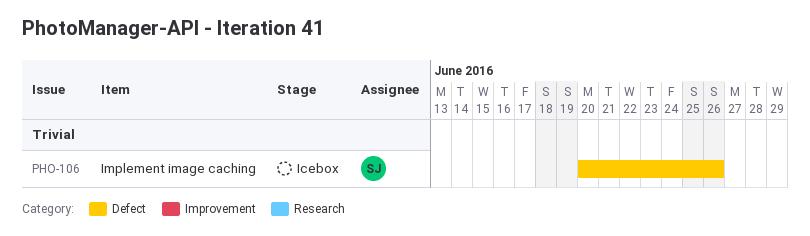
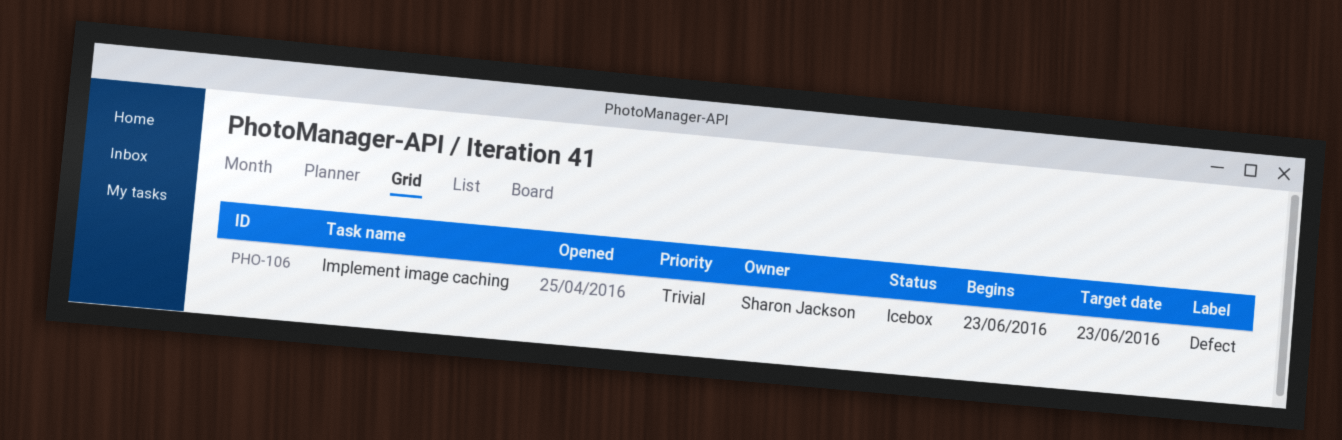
PHO-106, start: Jun 20 -> Jun 23
PHO-106, due: Jun 26 -> Jun 23

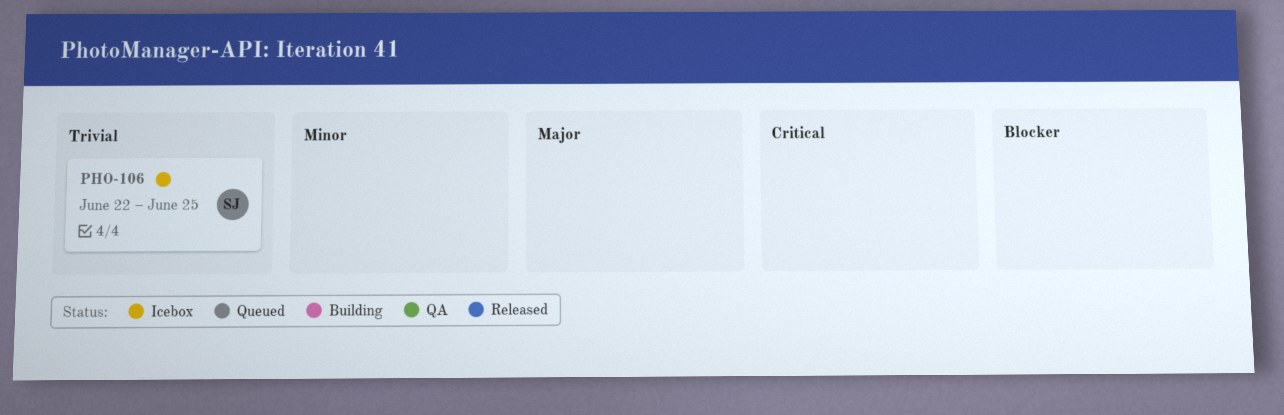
PHO-106, start: Jun 23 -> Jun 22
PHO-106, due: Jun 23 -> Jun 25

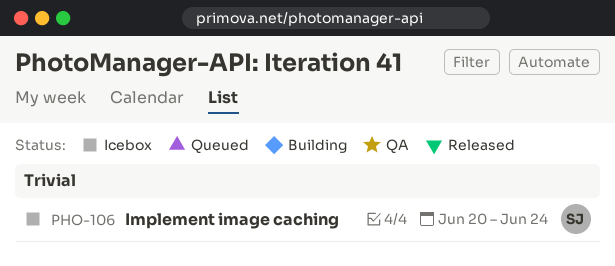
PHO-106, start: Jun 22 -> Jun 20
PHO-106, due: Jun 25 -> Jun 24

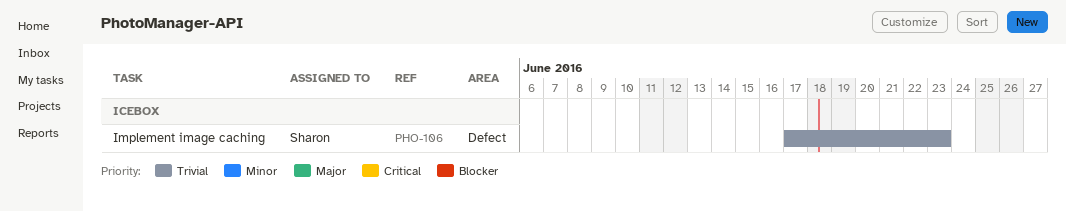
PHO-106, start: Jun 20 -> Jun 17
PHO-106, due: Jun 24 -> Jun 23

